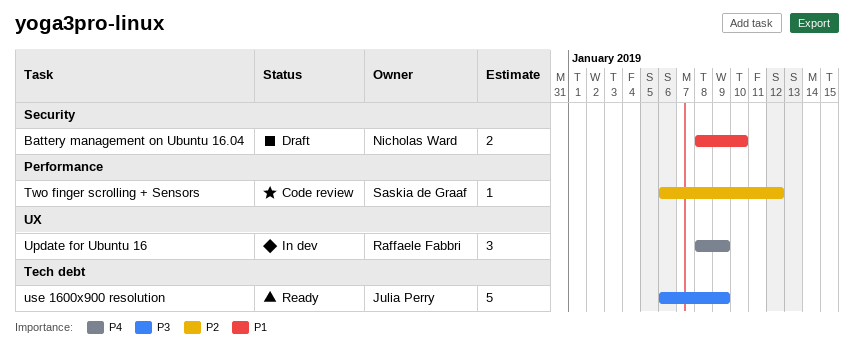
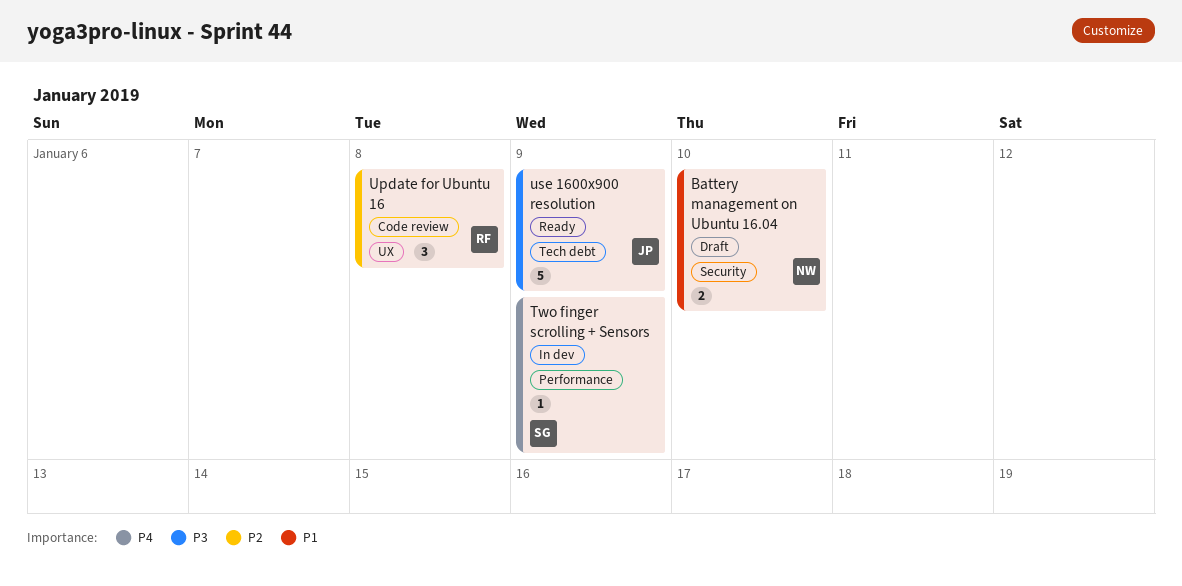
Two finger scrolling + Sensors, status: Code review -> In dev
Two finger scrolling + Sensors, priority: P2 -> P4
Two finger scrolling + Sensors, due: Jan 12 -> Jan 9
Update for Ubuntu 16, status: In dev -> Code review
Update for Ubuntu 16, priority: P4 -> P2
Update for Ubuntu 16, due: Jan 9 -> Jan 8

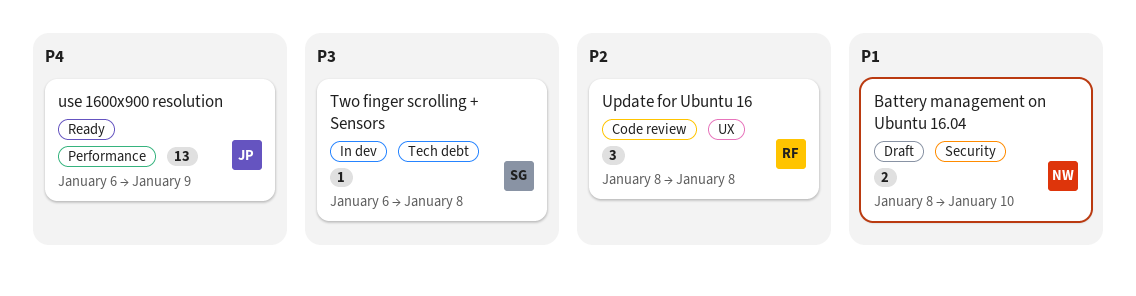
Two finger scrolling + Sensors, priority: P4 -> P3
Two finger scrolling + Sensors, label: Performance -> Tech debt
Two finger scrolling + Sensors, due: Jan 9 -> Jan 8
use 1600x900 resolution, priority: P3 -> P4
use 1600x900 resolution, label: Tech debt -> Performance
use 1600x900 resolution, estimate: 5 -> 13

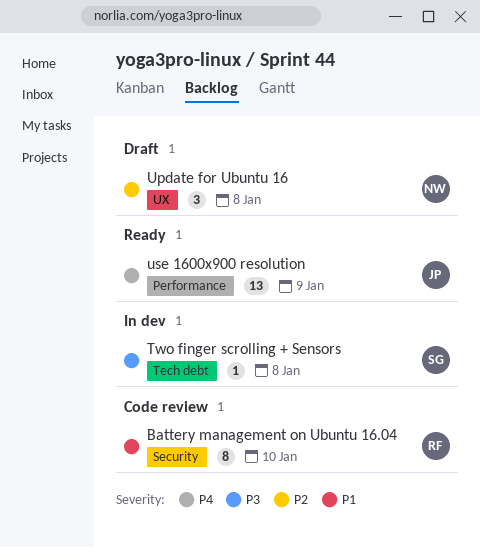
Battery management on Ubuntu 16.04, status: Draft -> Code review
Battery management on Ubuntu 16.04, owner: NW -> RF
Battery management on Ubuntu 16.04, estimate: 2 -> 8
Update for Ubuntu 16, status: Code review -> Draft
Update for Ubuntu 16, owner: RF -> NW

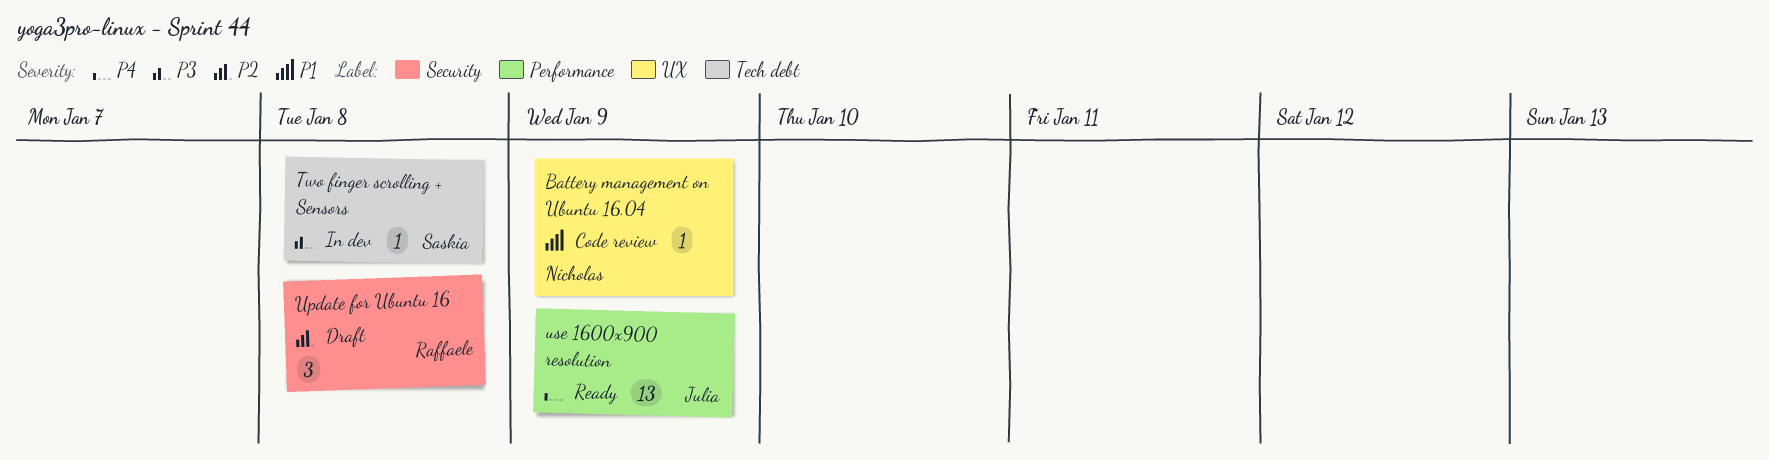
Battery management on Ubuntu 16.04, owner: Raffaele -> Nicholas
Battery management on Ubuntu 16.04, label: Security -> UX
Battery management on Ubuntu 16.04, estimate: 8 -> 1
Battery management on Ubuntu 16.04, due: Jan 10 -> Jan 9
Update for Ubuntu 16, owner: Nicholas -> Raffaele
Update for Ubuntu 16, label: UX -> Security

